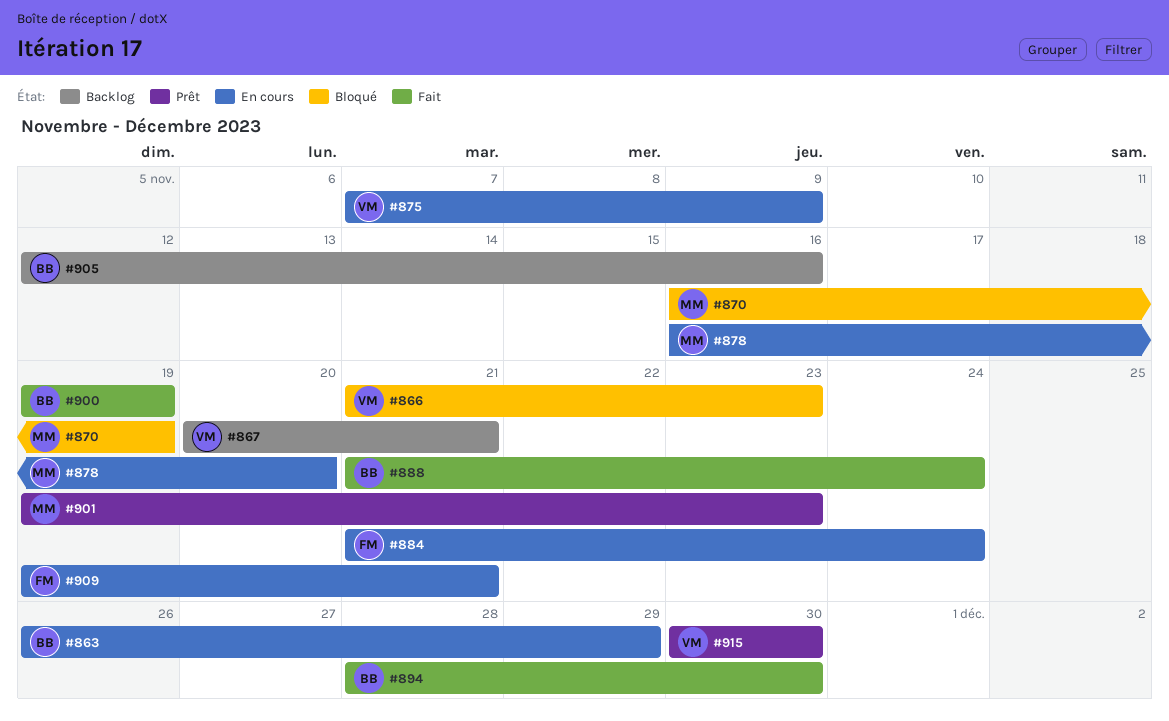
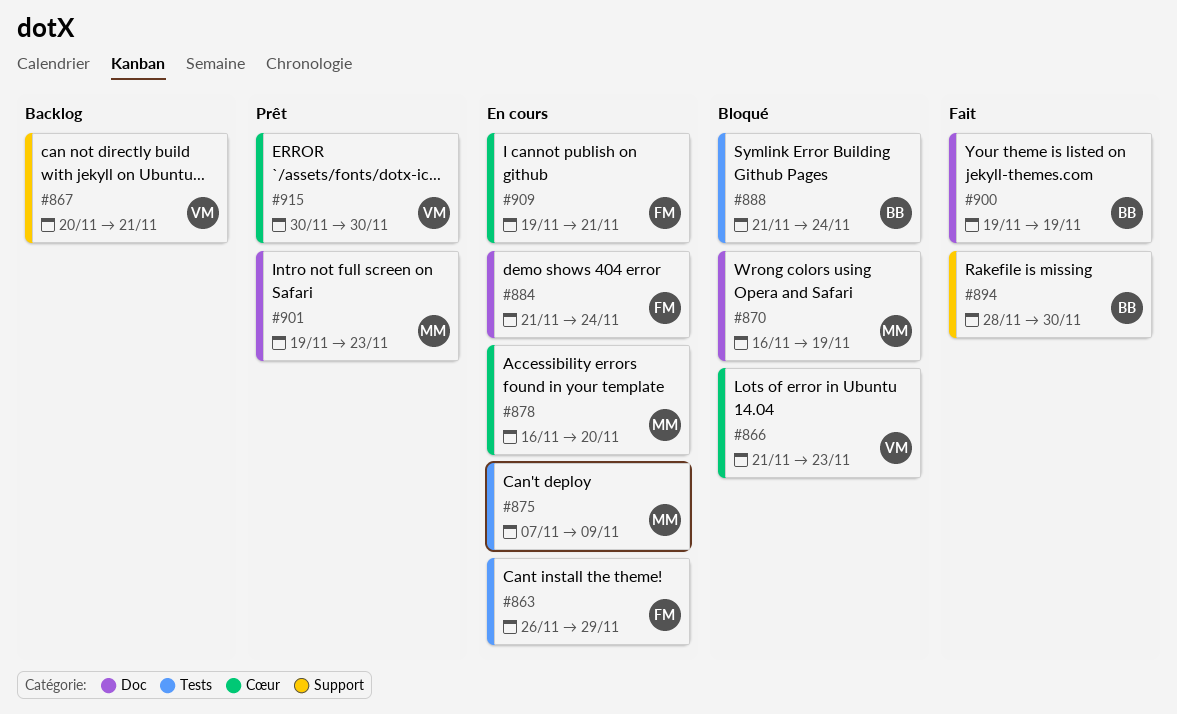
#863, owner: BB -> FM
#875, owner: VM -> MM
#888, status: Fait -> Bloqué
#905: present -> none

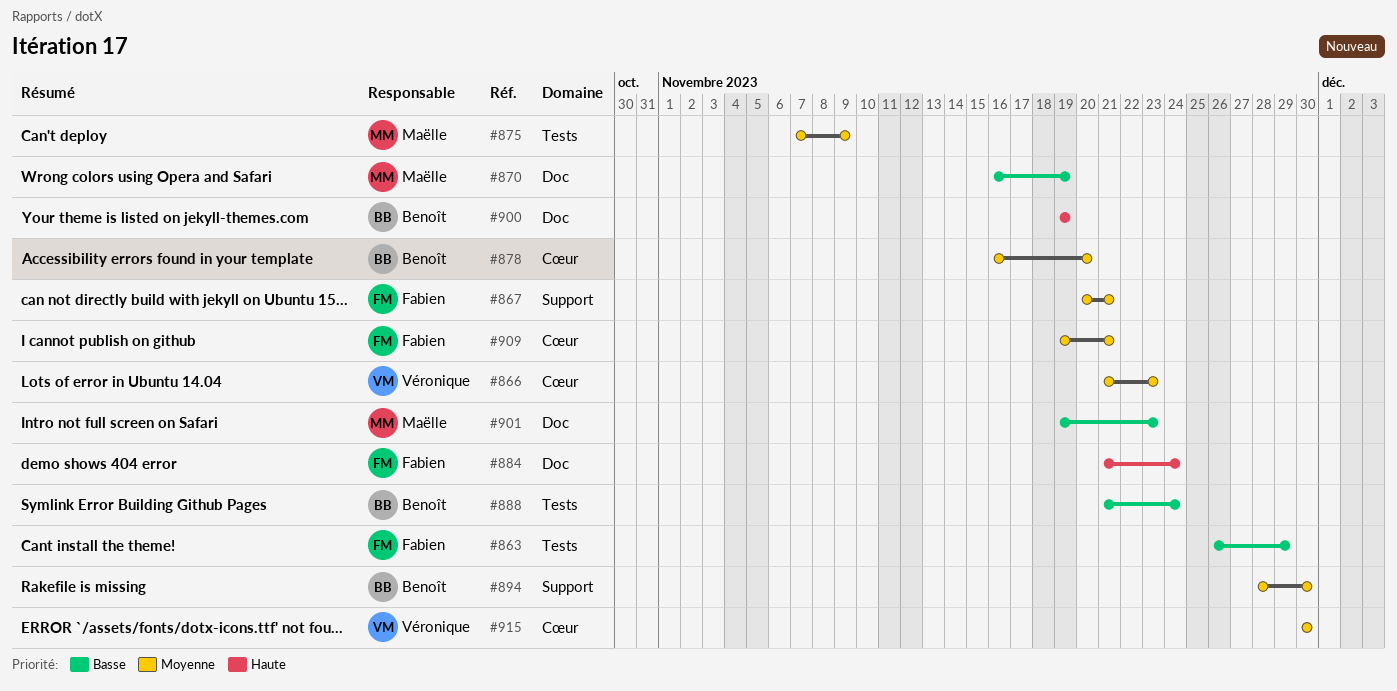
#867, owner: Véronique -> Fabien
#878, owner: Maëlle -> Benoît

